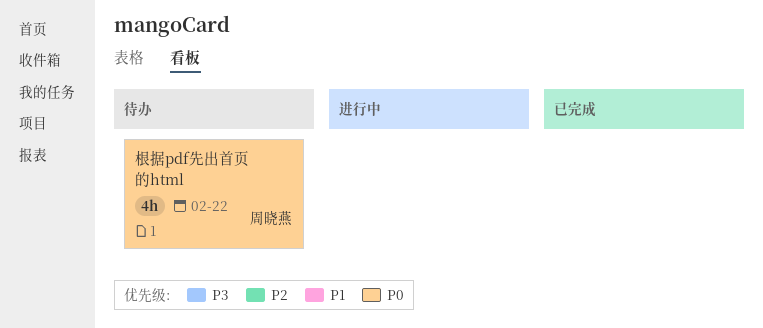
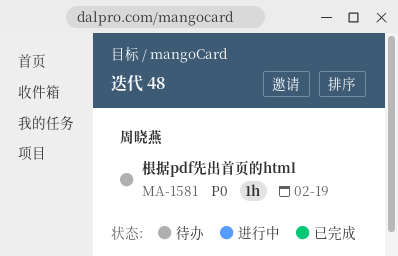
根据pdf先出首页的html, estimate: 4h -> 1h
根据pdf先出首页的html, due: Feb 22 -> Feb 19

